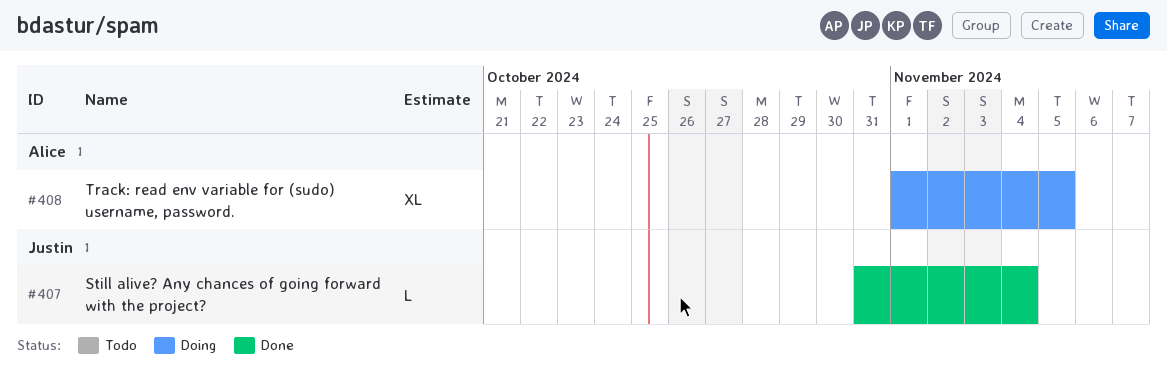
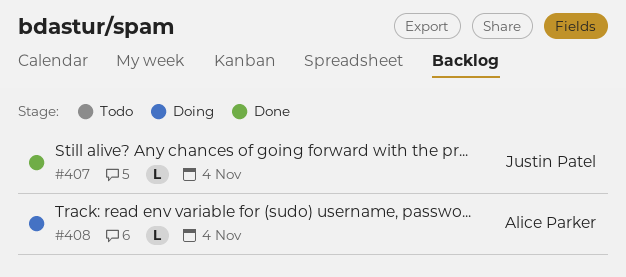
#408, estimate: XL -> L
#408, due: Nov 5 -> Nov 4

